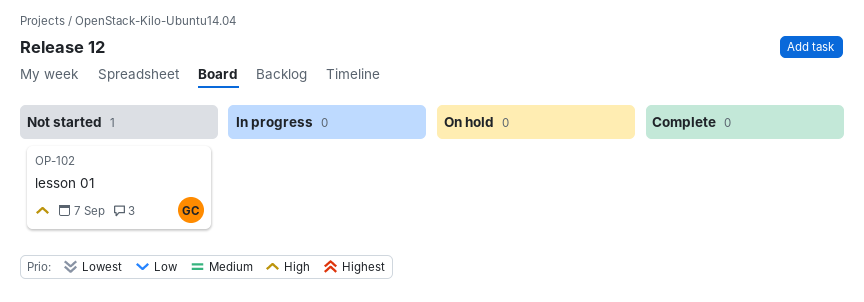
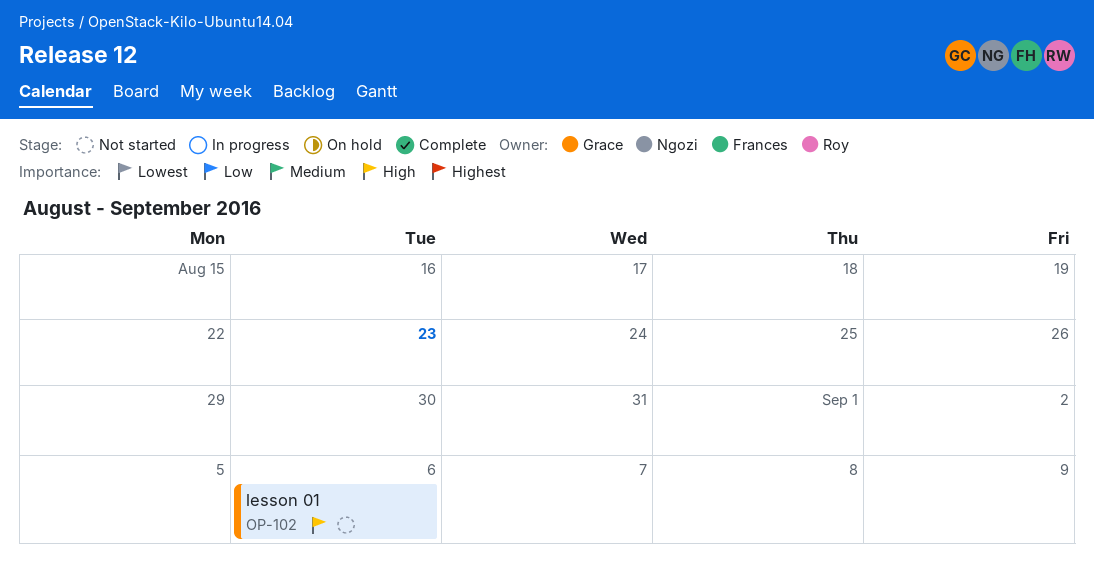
OP-102, due: Sep 7 -> Sep 6

